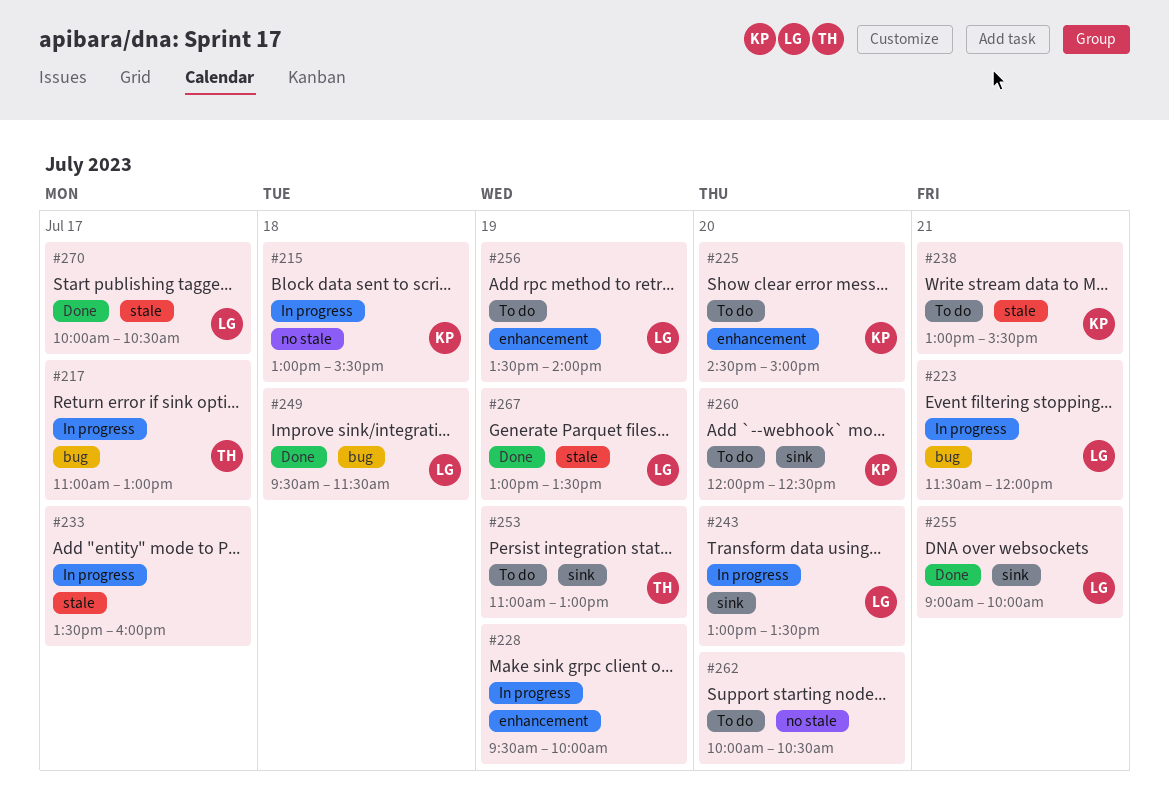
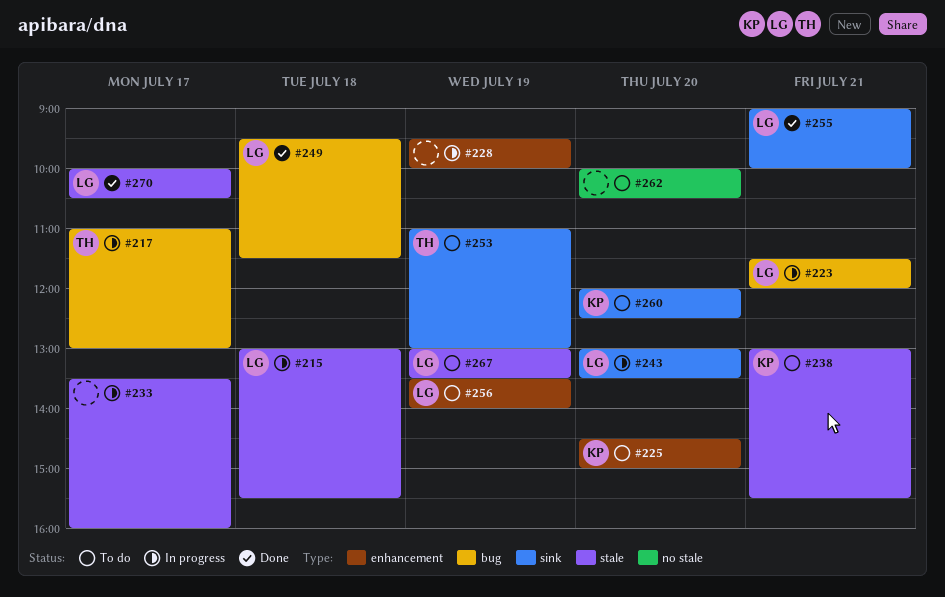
#215, owner: KP -> LG
#215, label: no stale -> stale
#267, status: Done -> To do

